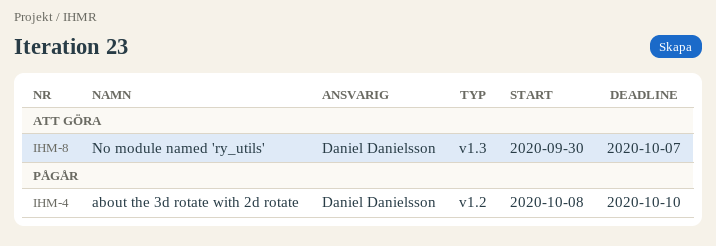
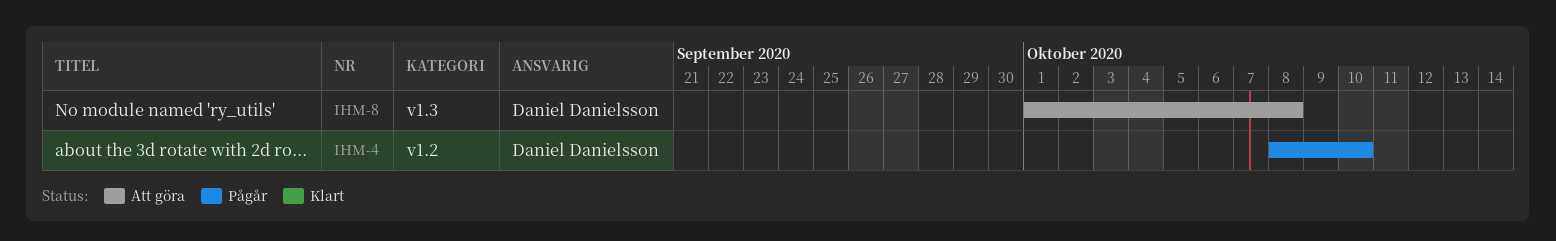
IHM-8, start: Sep 30 -> Oct 1
IHM-8, due: Oct 7 -> Oct 8

